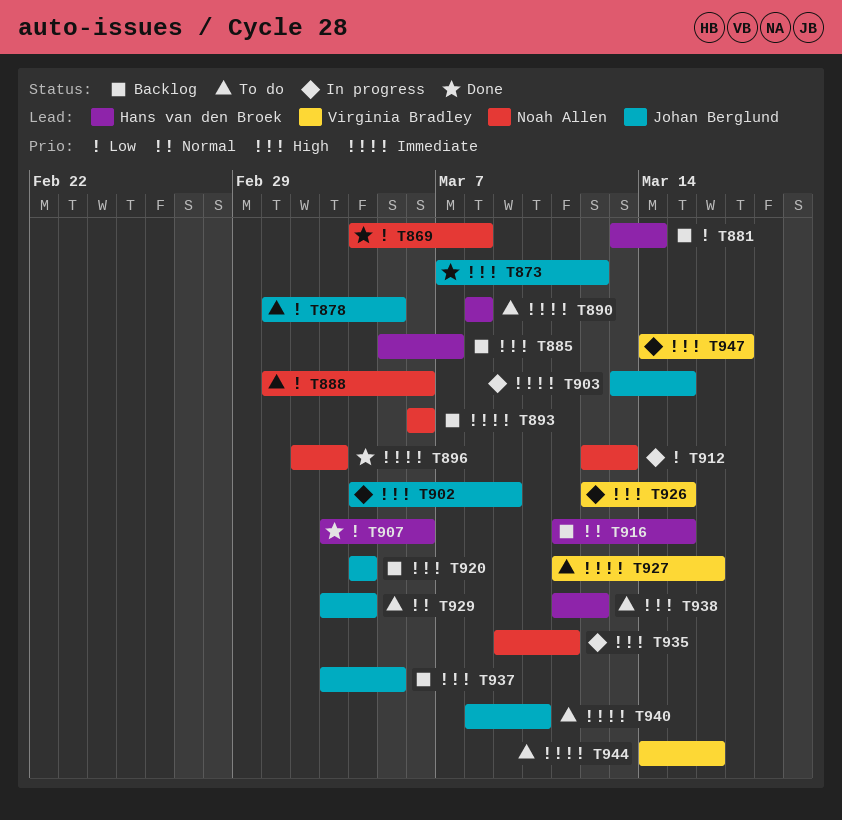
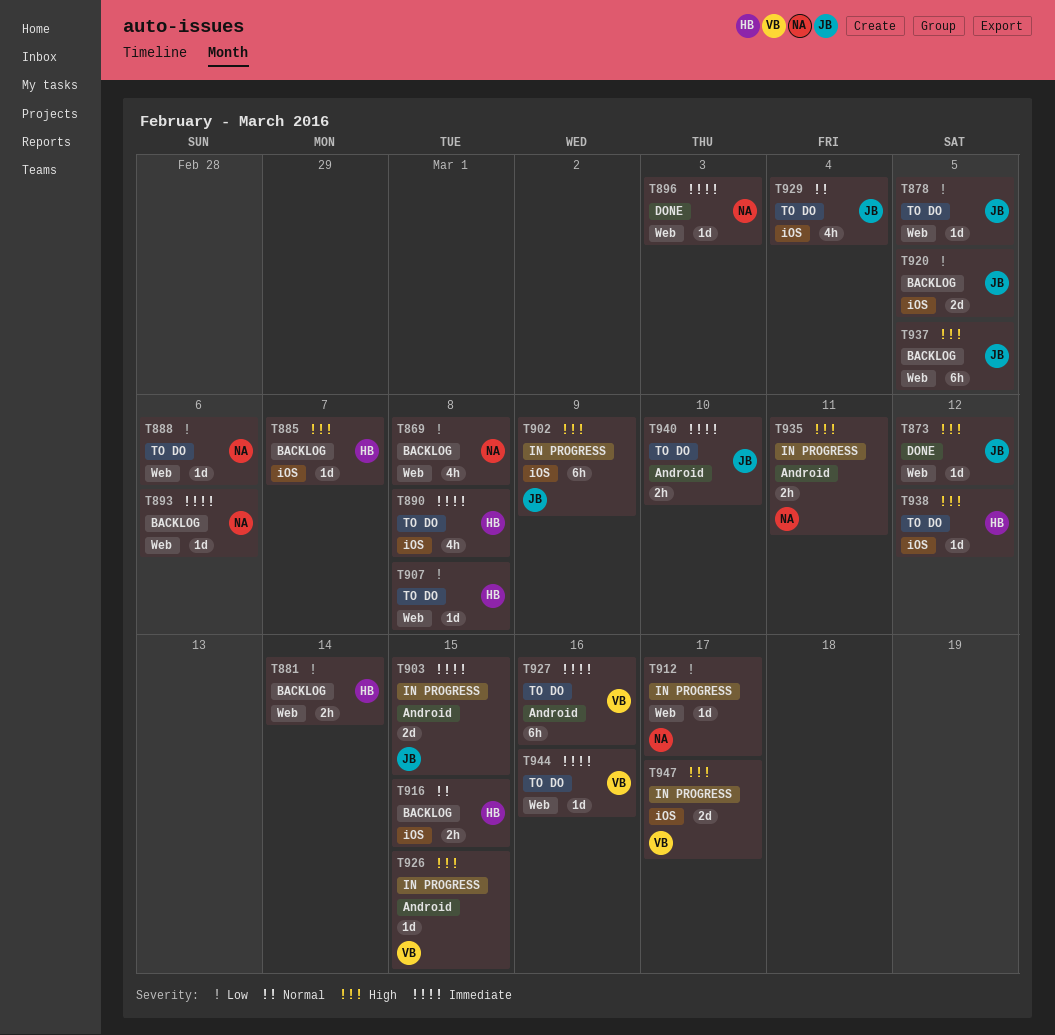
T869, status: Done -> Backlog
T907, status: Done -> To do
T907, due: Mar 6 -> Mar 8
T912, due: Mar 13 -> Mar 17
T920, priority: High -> Low
T920, due: Mar 4 -> Mar 5

